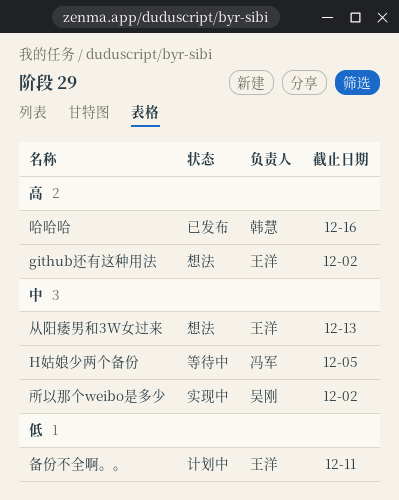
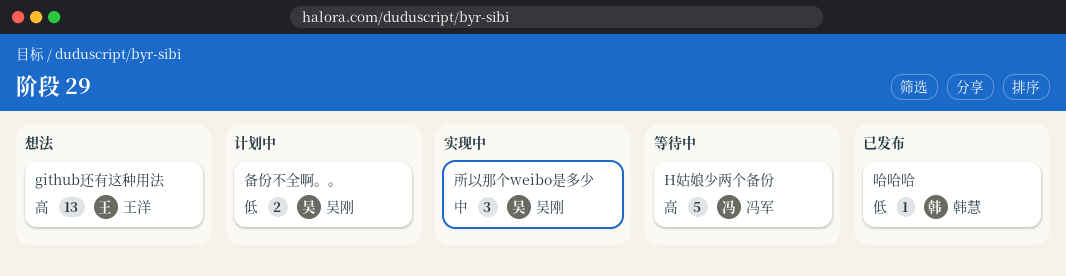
H姑娘少两个备份, priority: 中 -> 高
从阳痿男和3W女过来: present -> none
哈哈哈, priority: 高 -> 低
备份不全啊。。, owner: 王洋 -> 吴刚

